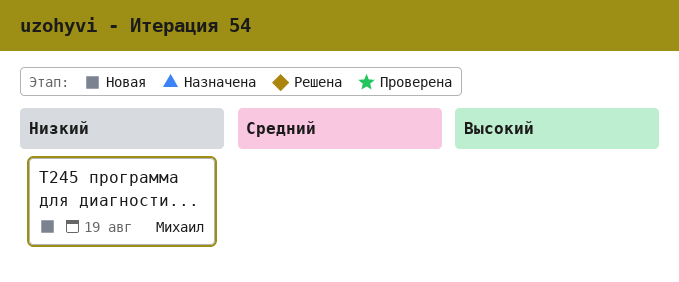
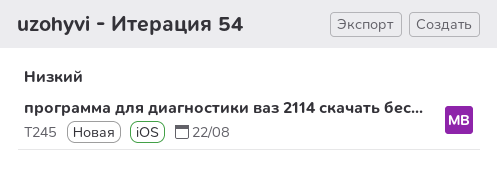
T245, due: Aug 19 -> Aug 22

